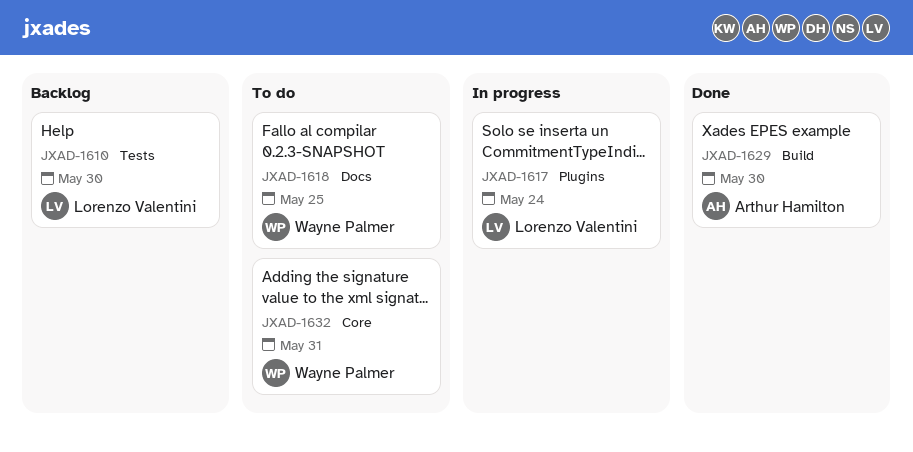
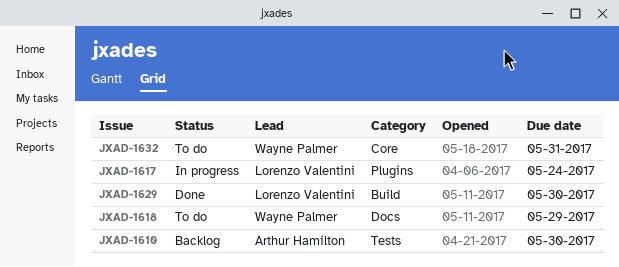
JXAD-1610, owner: Lorenzo Valentini -> Arthur Hamilton
JXAD-1618, due: May 25 -> May 29
JXAD-1629, owner: Arthur Hamilton -> Lorenzo Valentini

